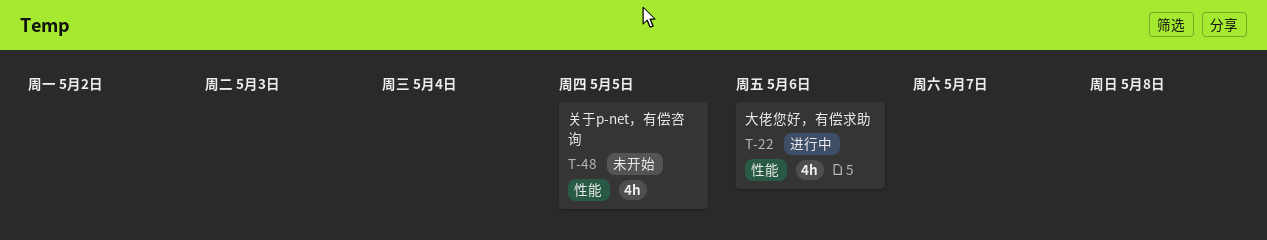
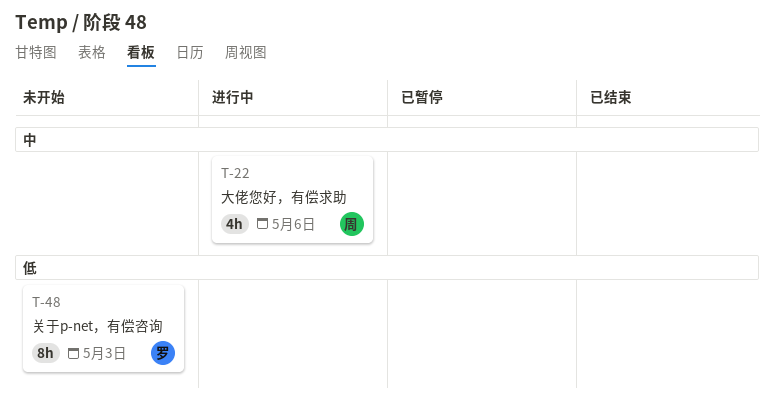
T-48, estimate: 4h -> 8h
T-48, due: May 5 -> May 3

